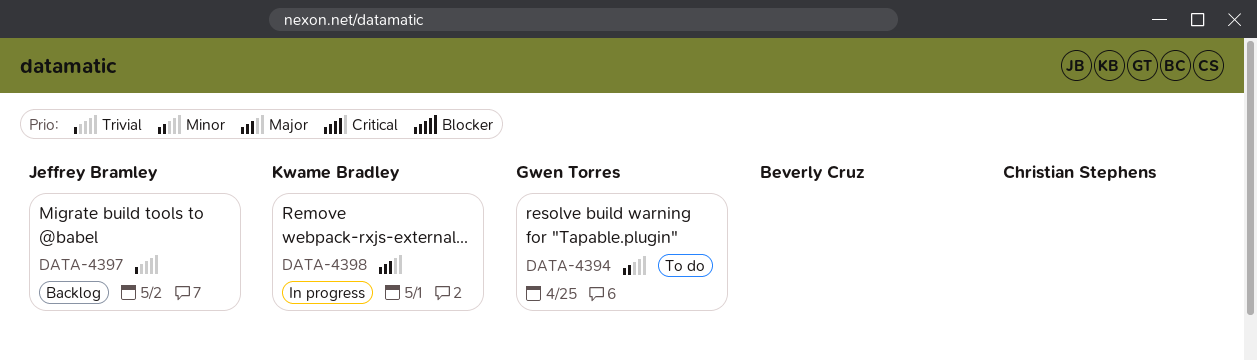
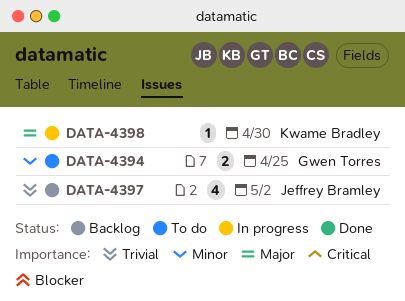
DATA-4398, due: May 1 -> Apr 30

